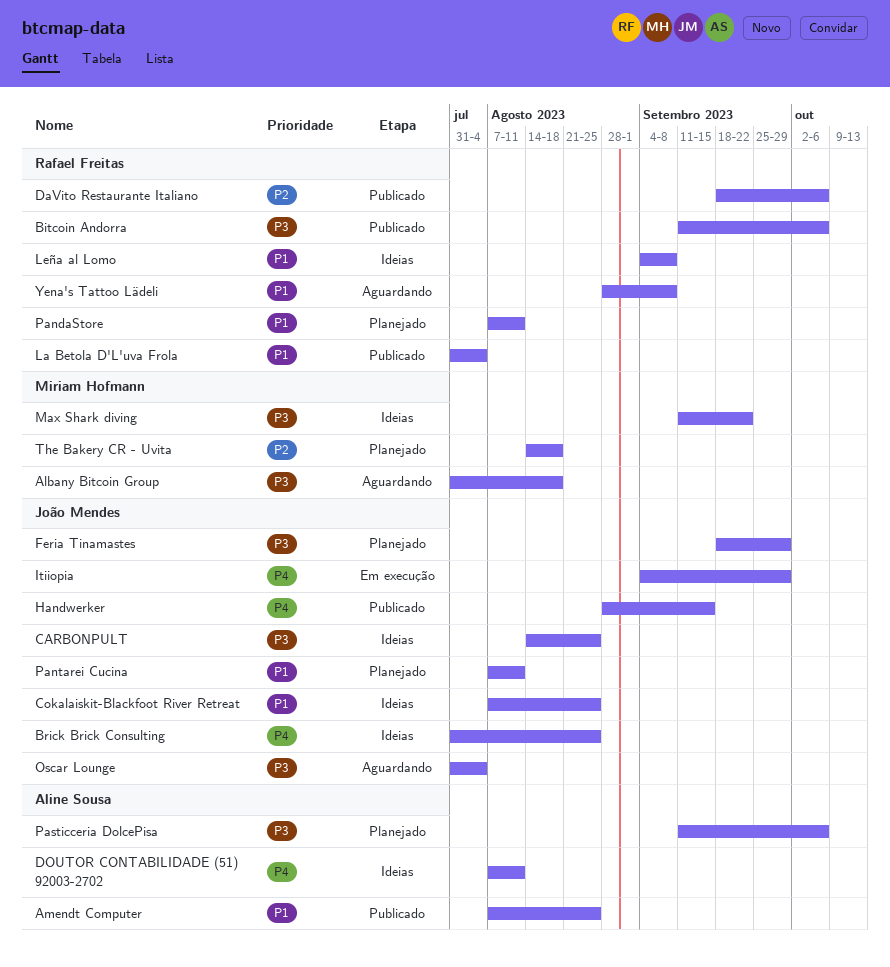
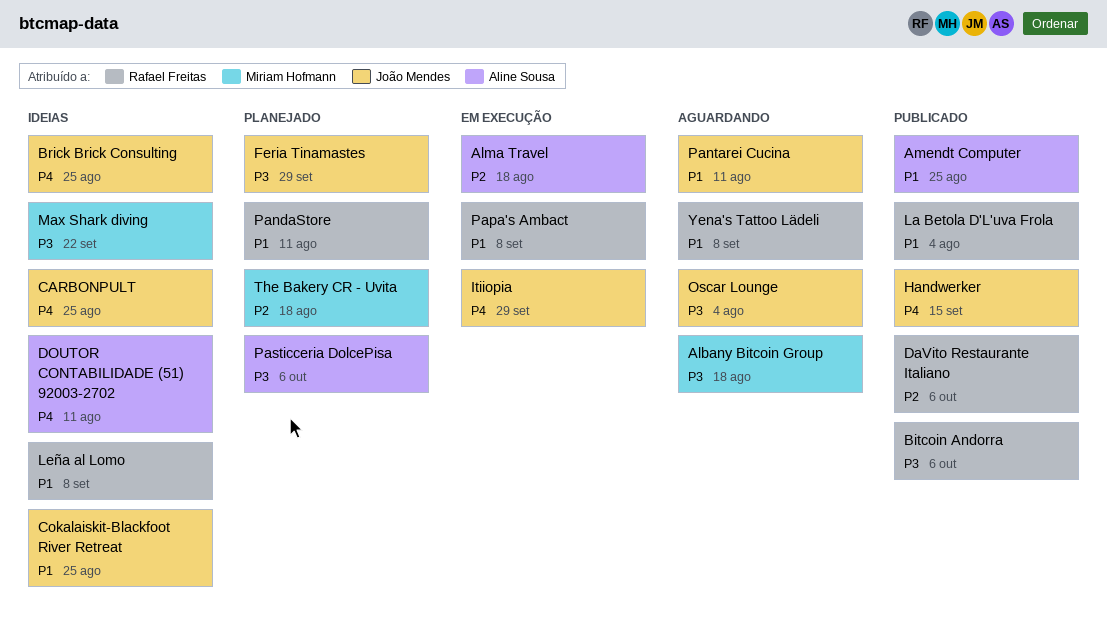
Alma Travel: none -> present
CARBONPULT, priority: P3 -> P4
Pantarei Cucina, status: Planejado -> Aguardando
Papa's Ambact: none -> present

